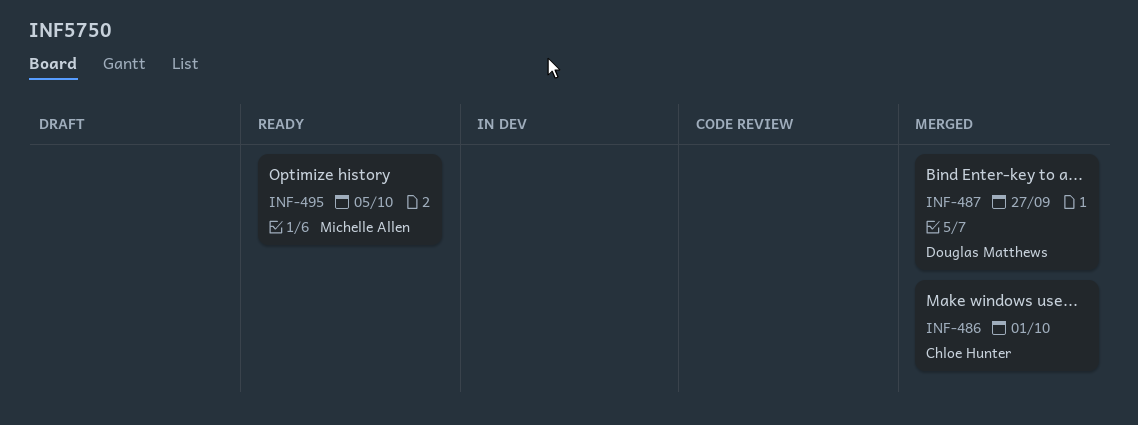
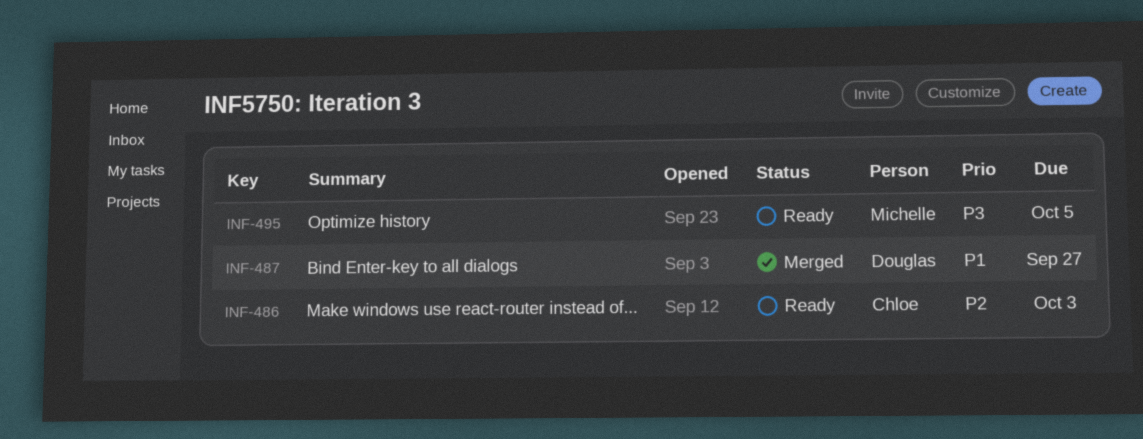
INF-486, status: Merged -> Ready
INF-486, due: Oct 1 -> Oct 3

